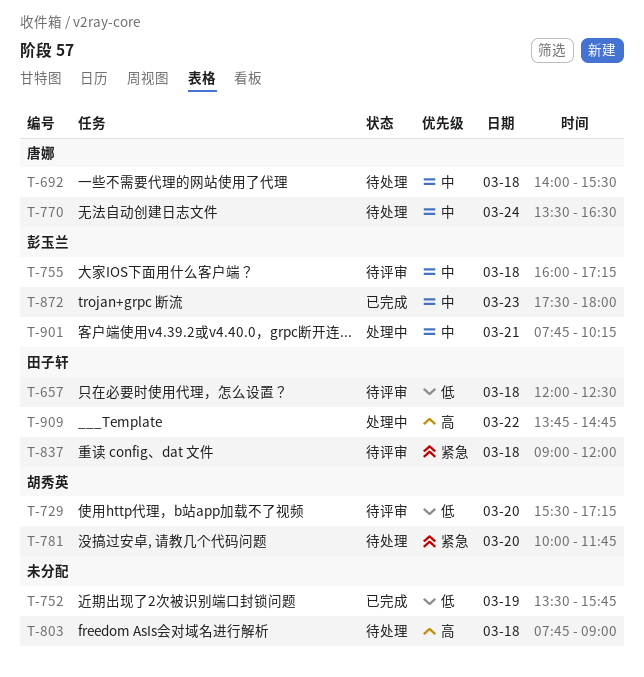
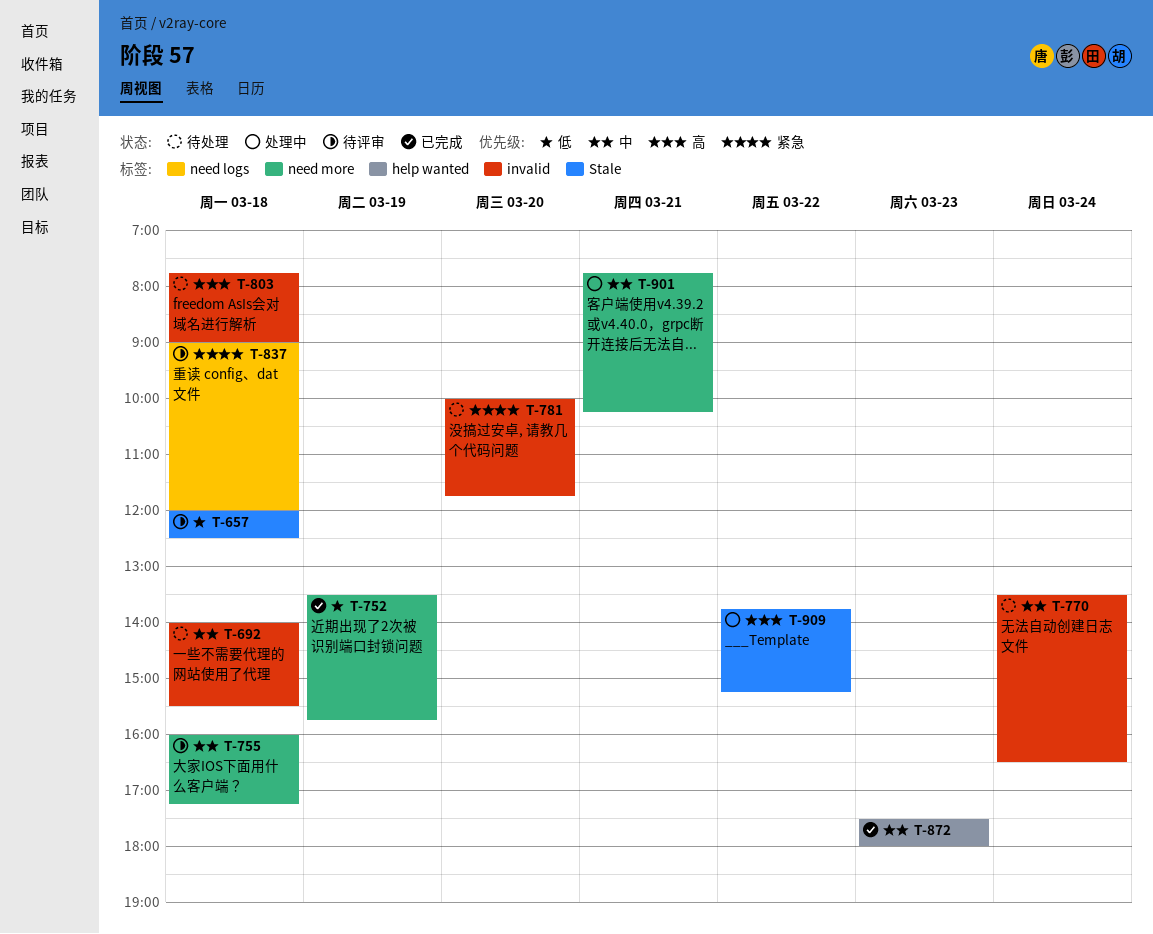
T-729: present -> none
T-909, ends: 14:45 -> 15:15

